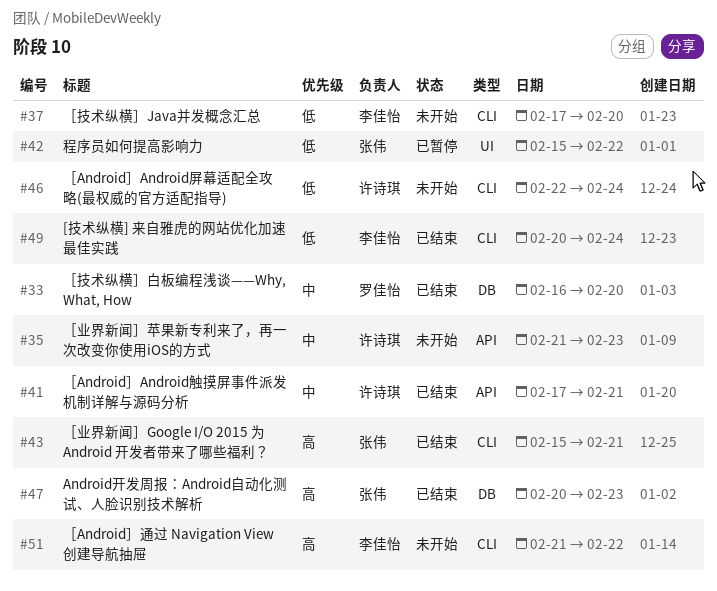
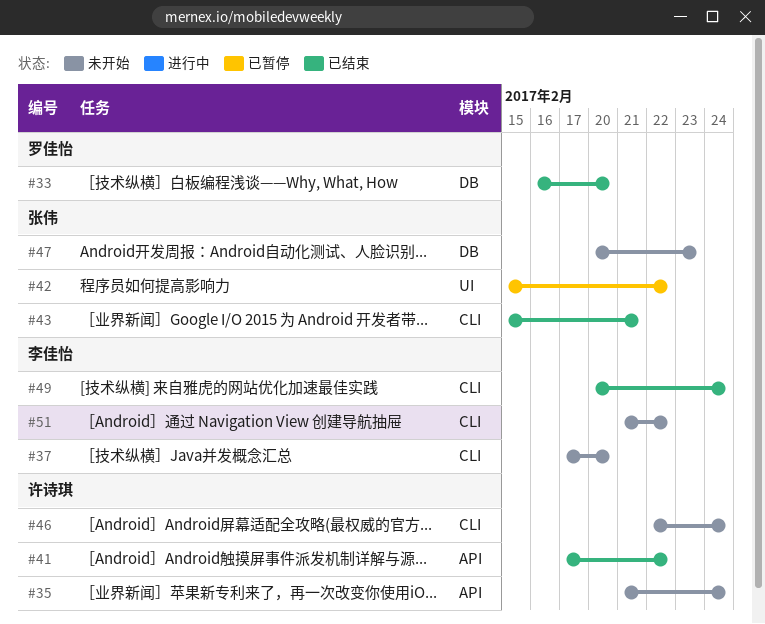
#35, due: Feb 23 -> Feb 24
#41, due: Feb 21 -> Feb 22
#47, status: 已结束 -> 未开始

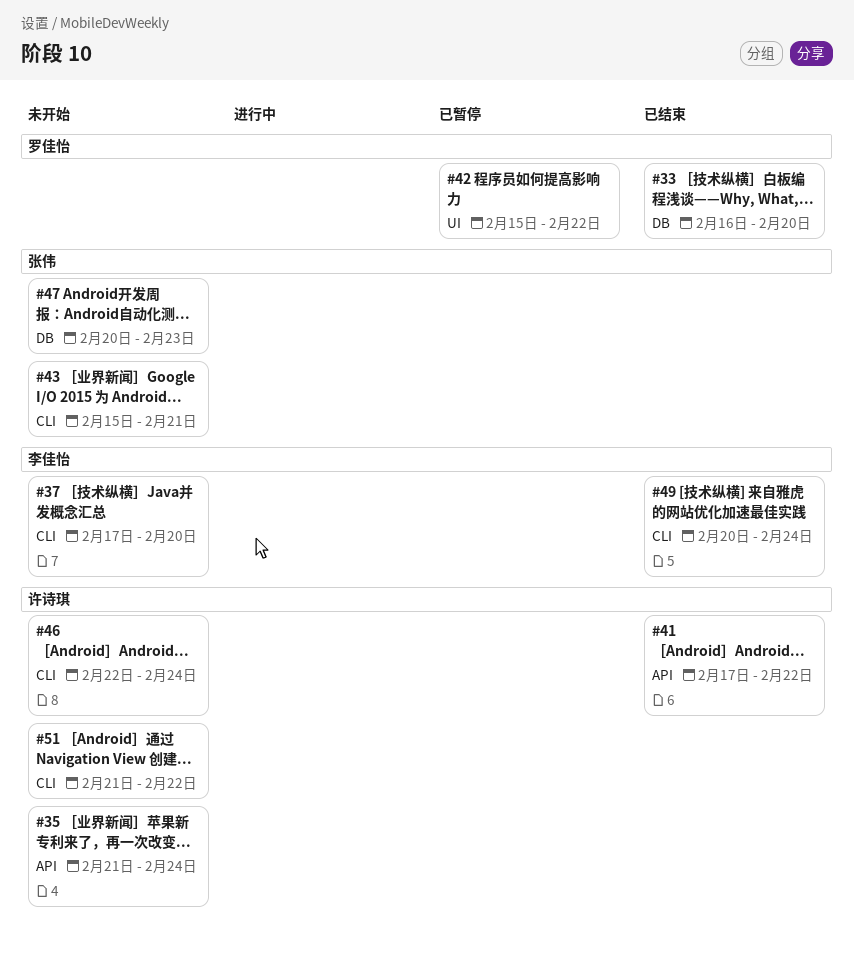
#42, owner: 张伟 -> 罗佳怡
#43, status: 已结束 -> 未开始
#51, owner: 李佳怡 -> 许诗琪

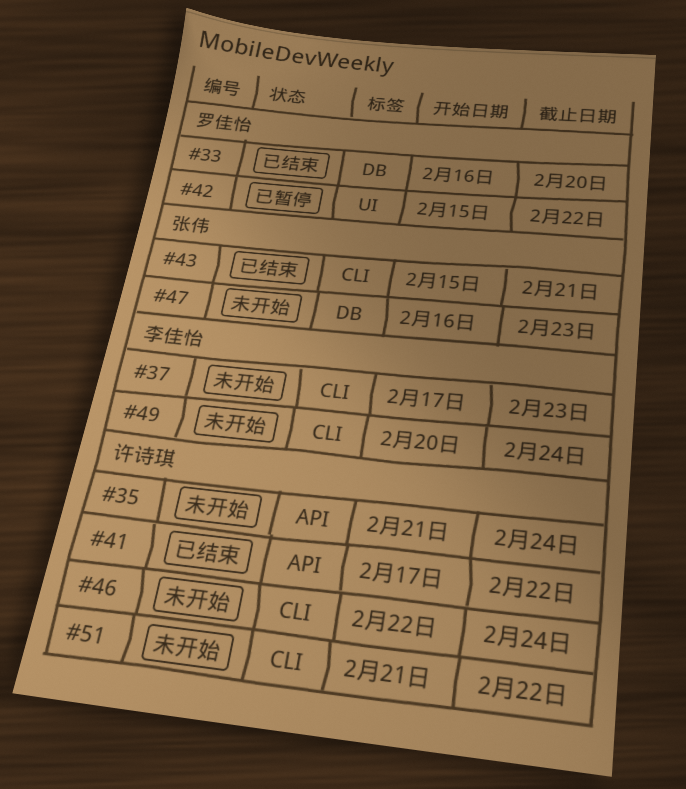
#37, due: Feb 20 -> Feb 23
#43, status: 未开始 -> 已结束
#47, start: Feb 20 -> Feb 16
#49, status: 已结束 -> 未开始

